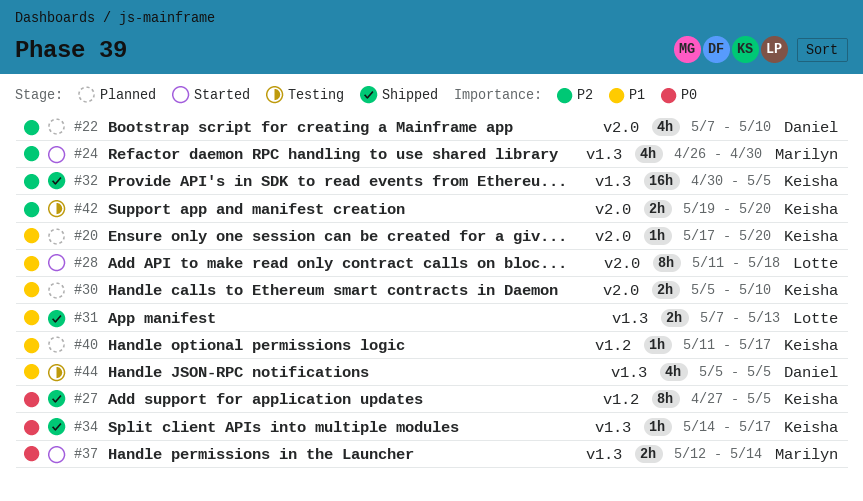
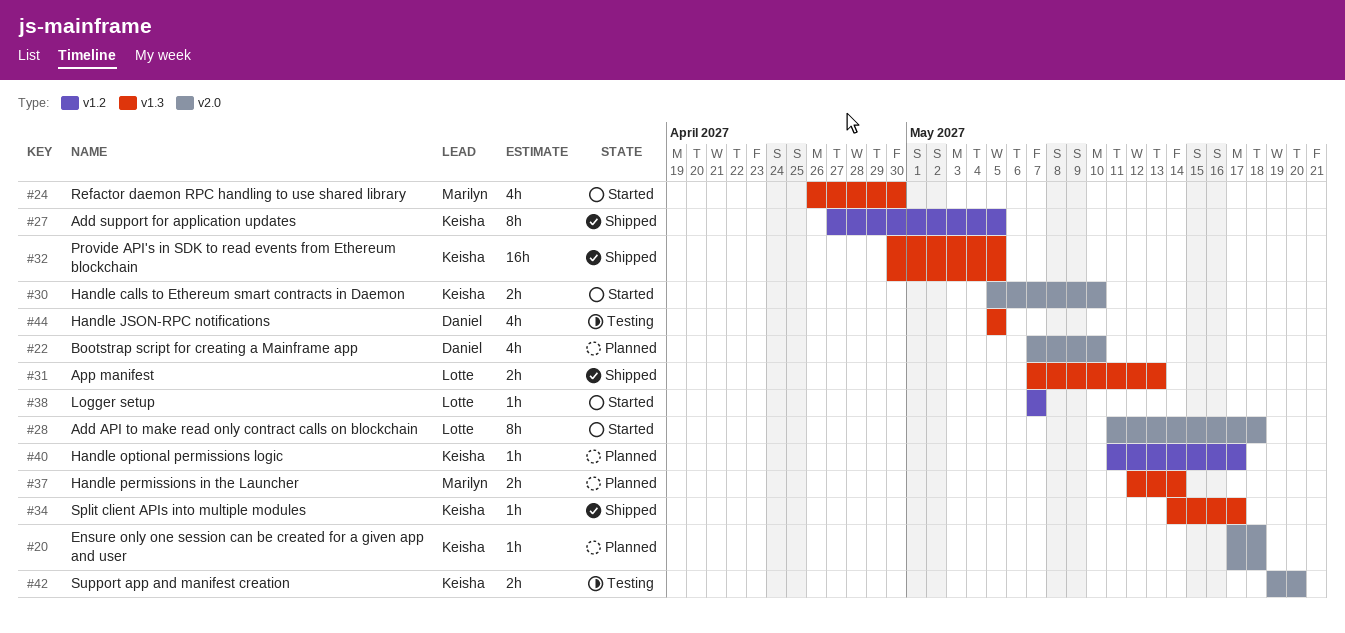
#20, due: May 20 -> May 18
#30, status: Planned -> Started
#37, status: Started -> Planned
#38: none -> present

